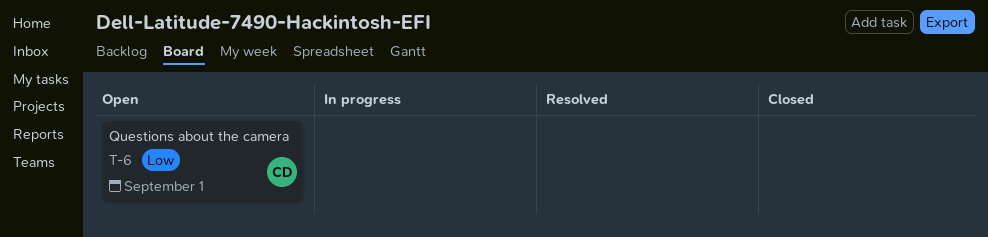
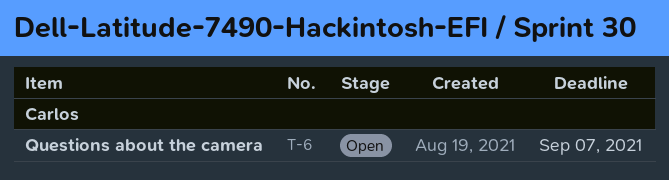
T-6, due: Sep 1 -> Sep 7

